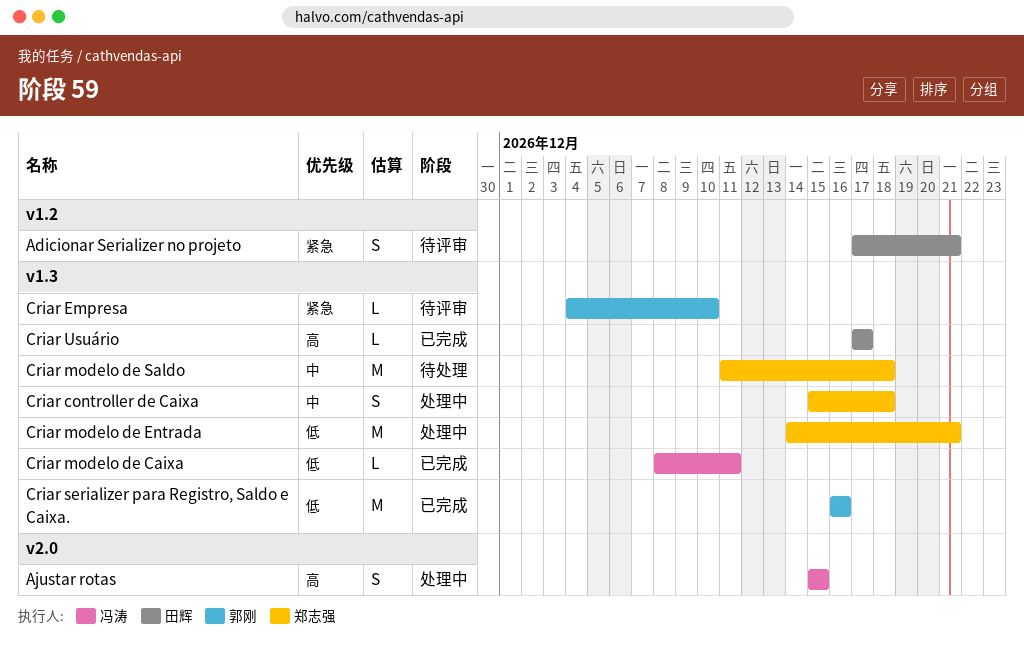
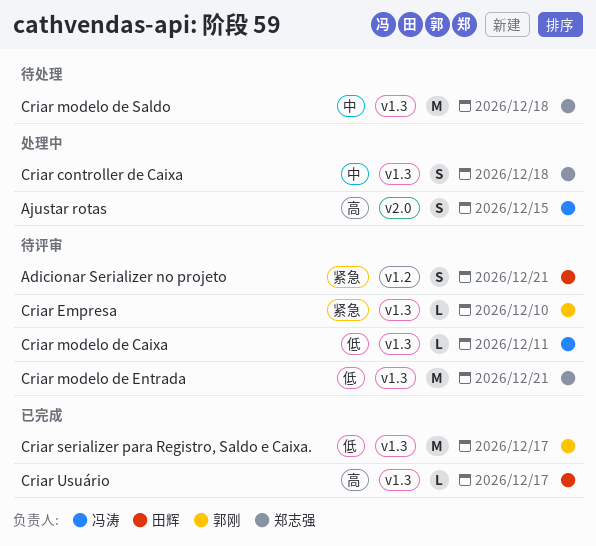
Criar modelo de Caixa, status: 已完成 -> 待评审
Criar modelo de Entrada, status: 处理中 -> 待评审
Criar serializer para Registro, Saldo e Caixa., due: Dec 16 -> Dec 17

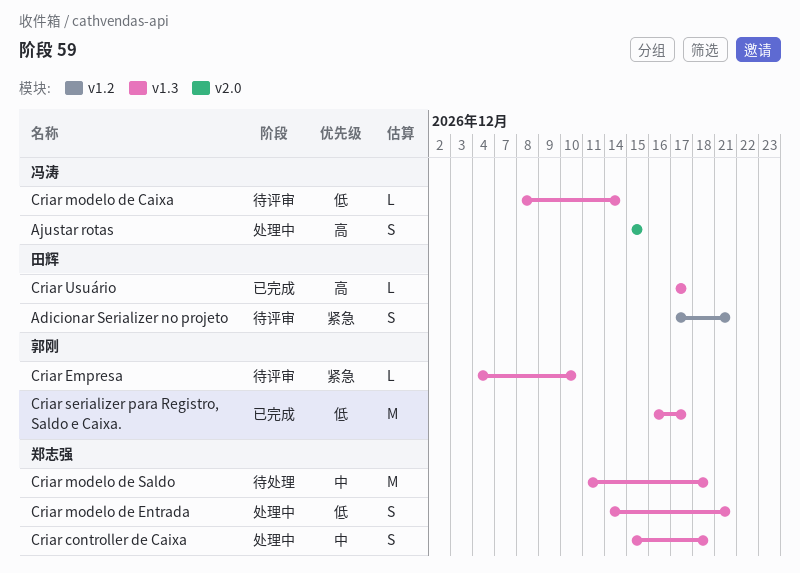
Criar modelo de Caixa, due: Dec 11 -> Dec 14
Criar modelo de Entrada, status: 待评审 -> 处理中
Criar modelo de Entrada, estimate: M -> S

